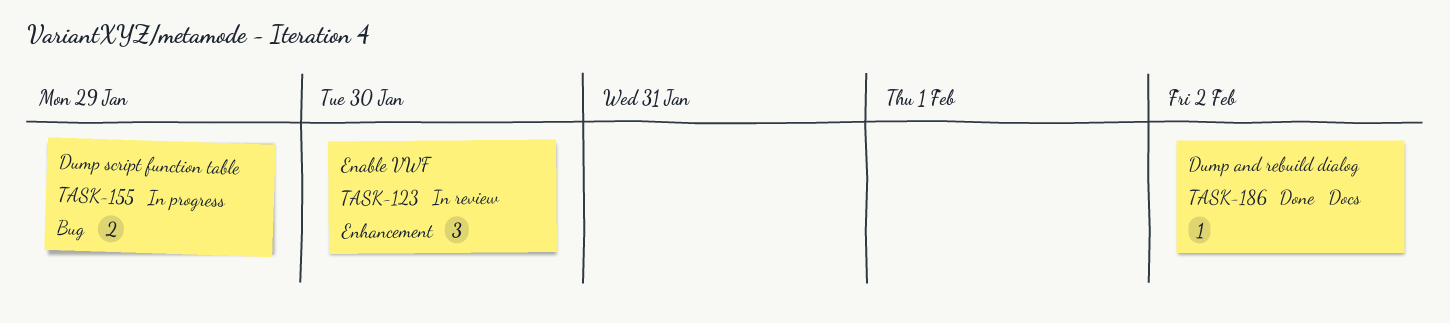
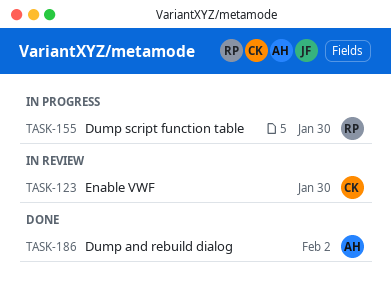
TASK-155, due: Jan 29 -> Jan 30

